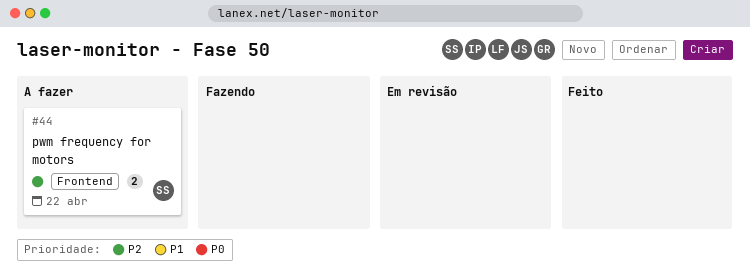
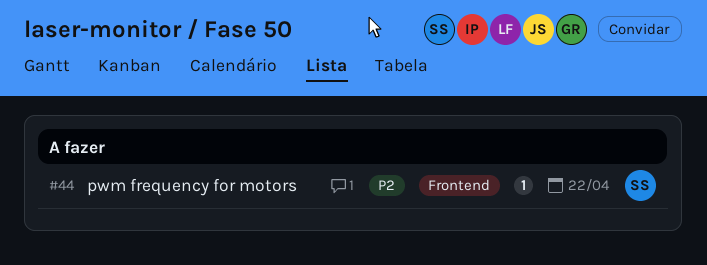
#44, estimate: 2 -> 1

